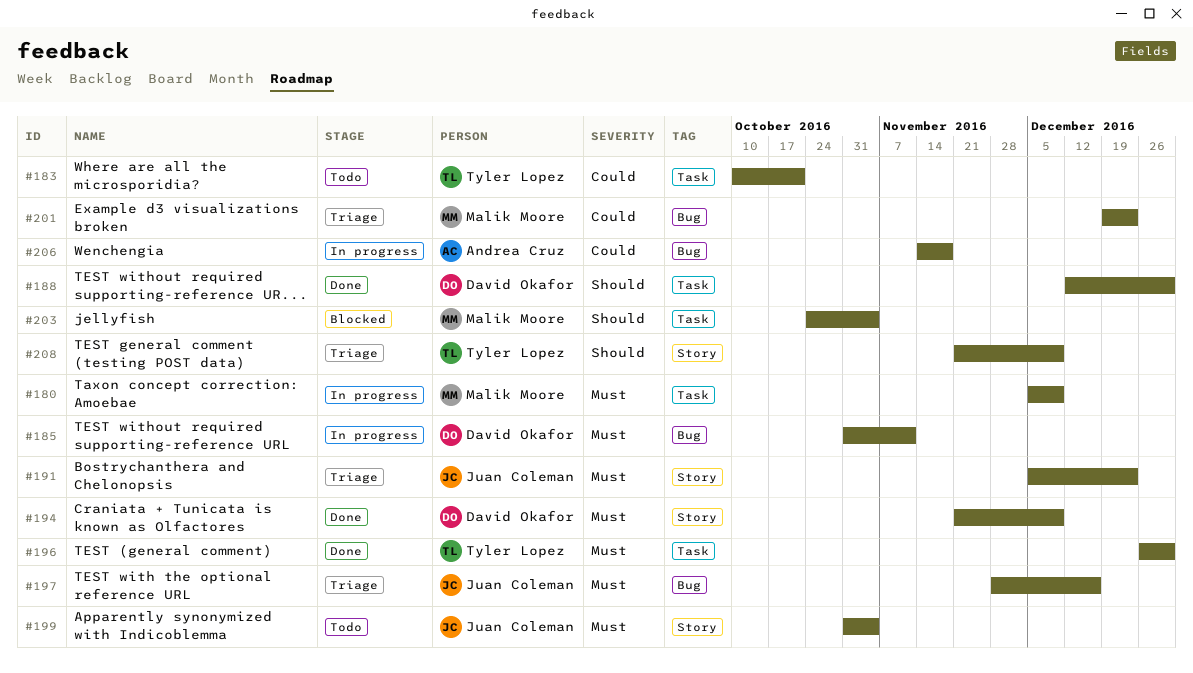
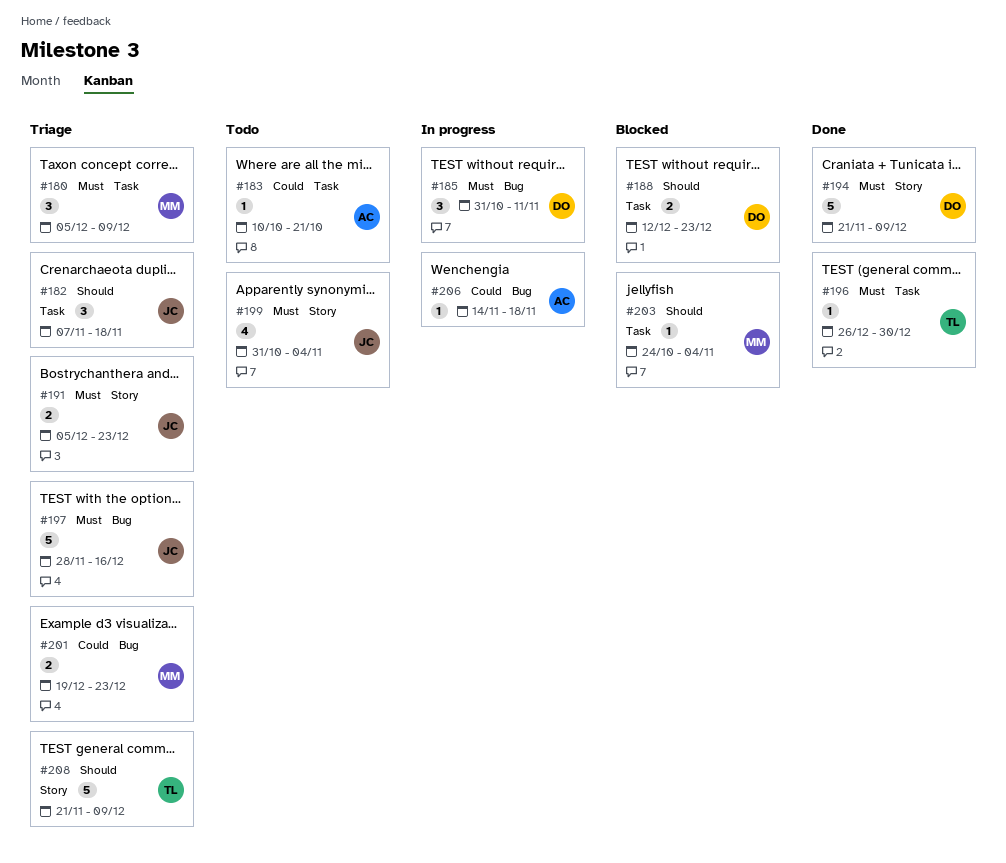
#180, status: In progress -> Triage
#182: none -> present
#183, owner: Tyler Lopez -> Andrea Cruz
#188, status: Done -> Blocked
#188, due: Dec 30 -> Dec 23

